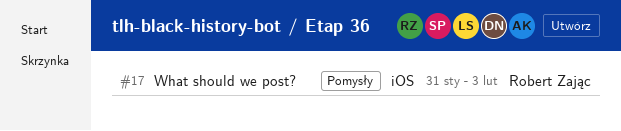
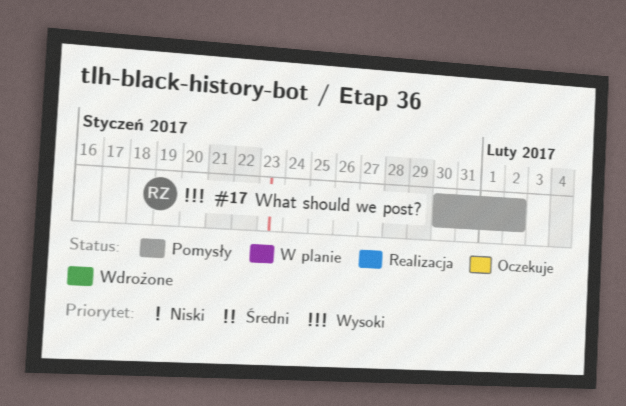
#17, start: Jan 31 -> Jan 30
#17, due: Feb 3 -> Feb 2

